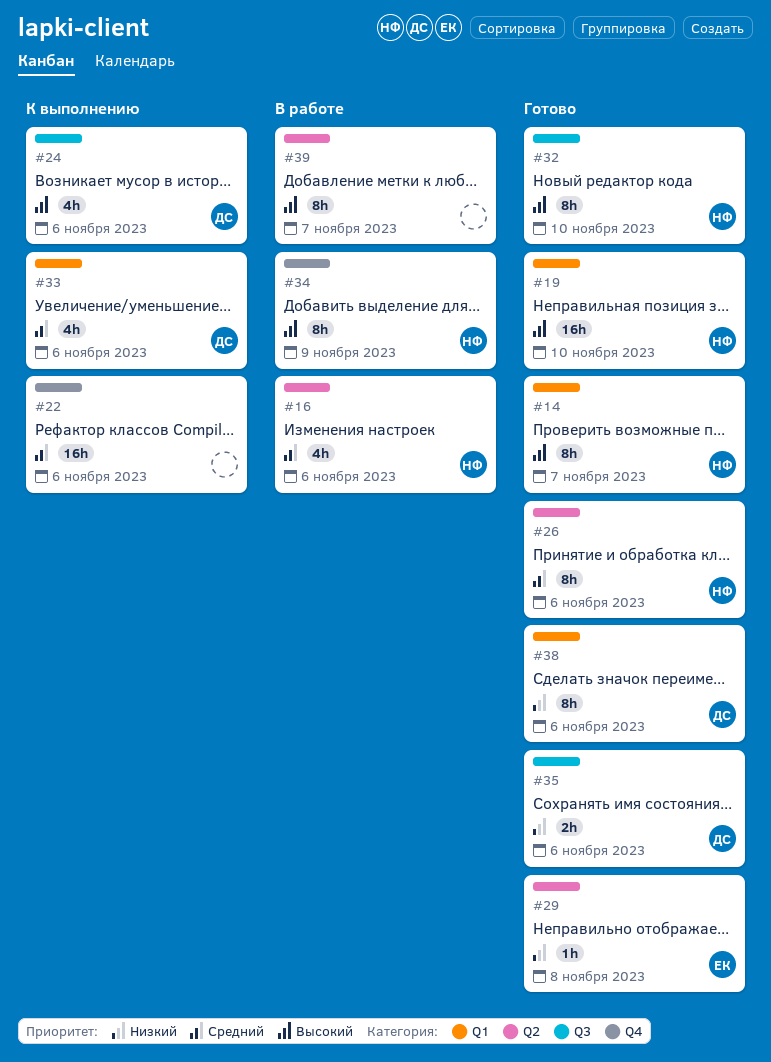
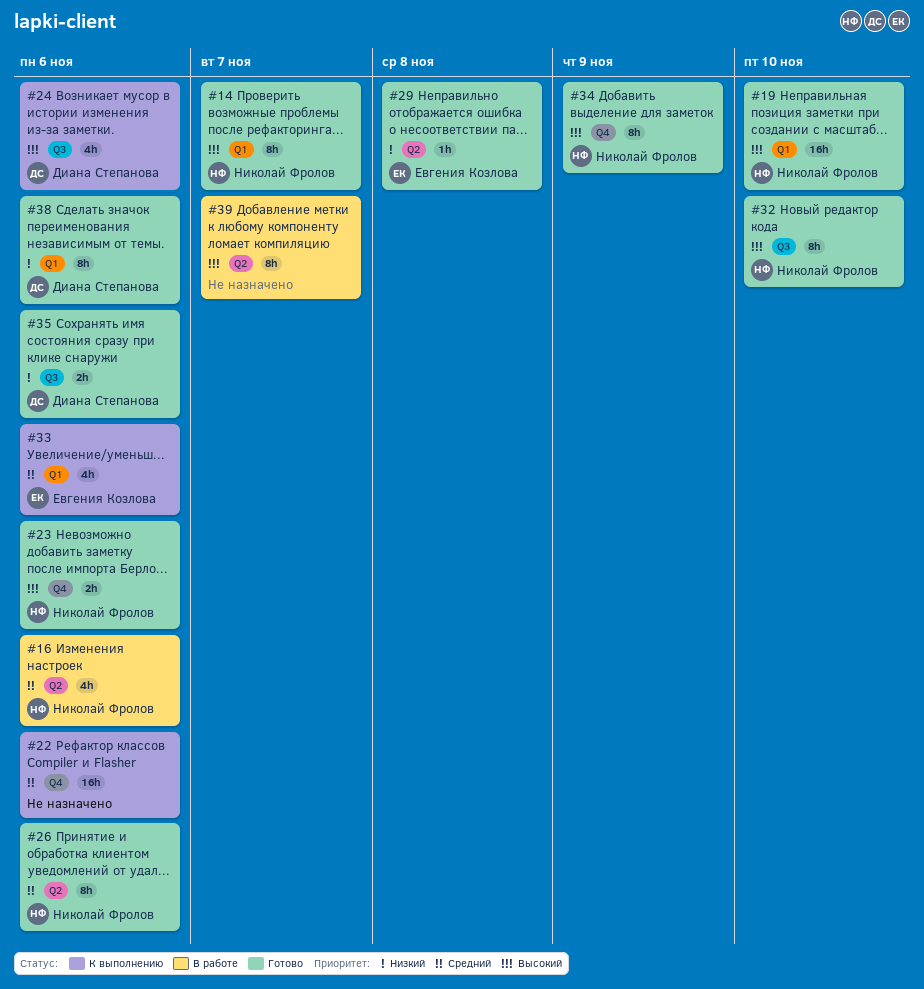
#23: none -> present
#33, owner: Диана Степанова -> Евгения Козлова
#34, status: В работе -> Готово

